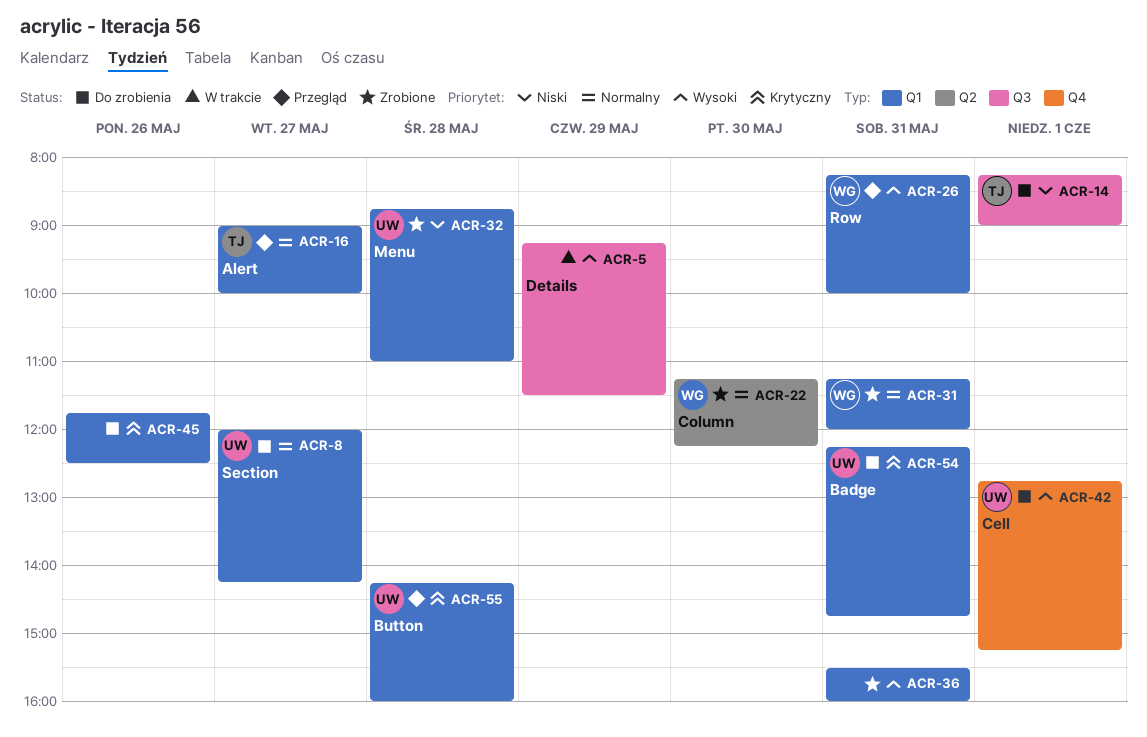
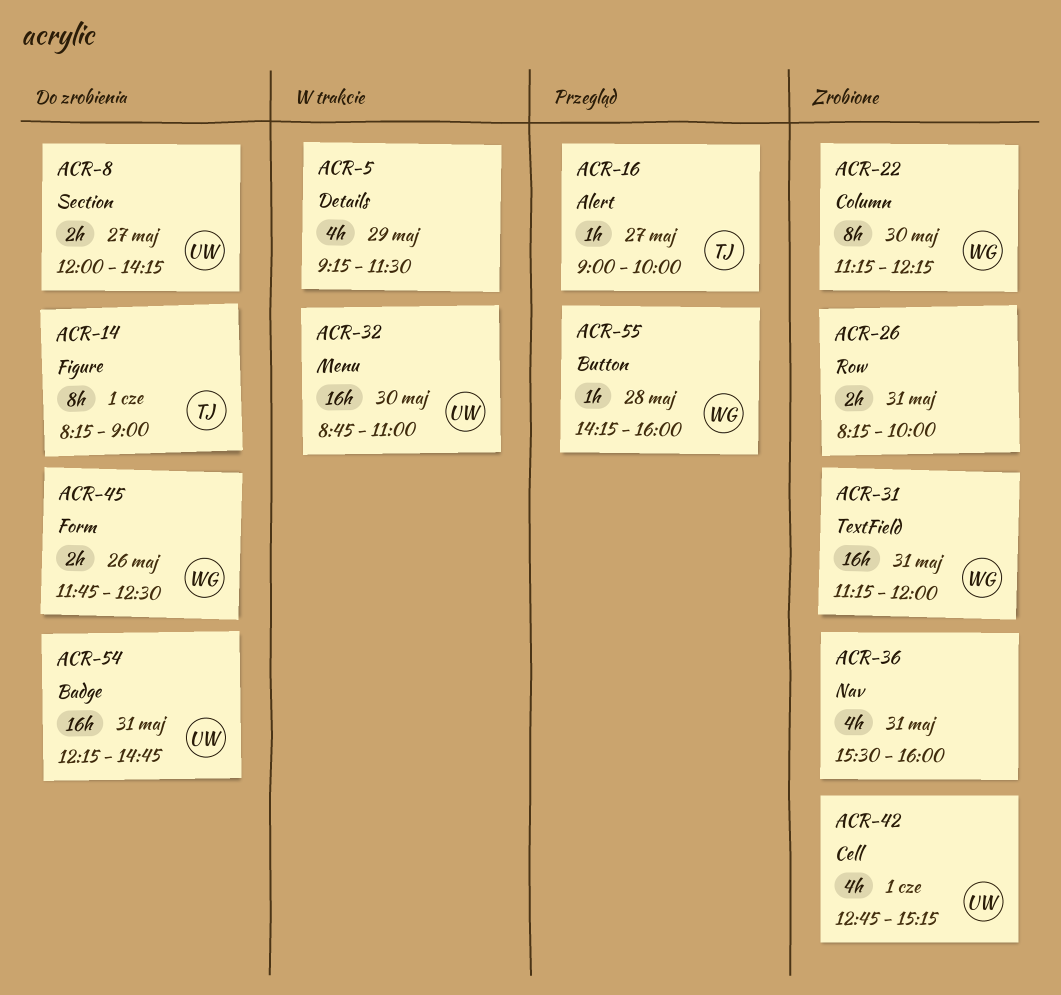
ACR-26, status: Przegląd -> Zrobione
ACR-26, owner: WG -> none
ACR-32, status: Zrobione -> W trakcie
ACR-32, day: May 28 -> May 30
ACR-42, status: Do zrobienia -> Zrobione
ACR-45, owner: none -> WG
ACR-55, owner: UW -> WG

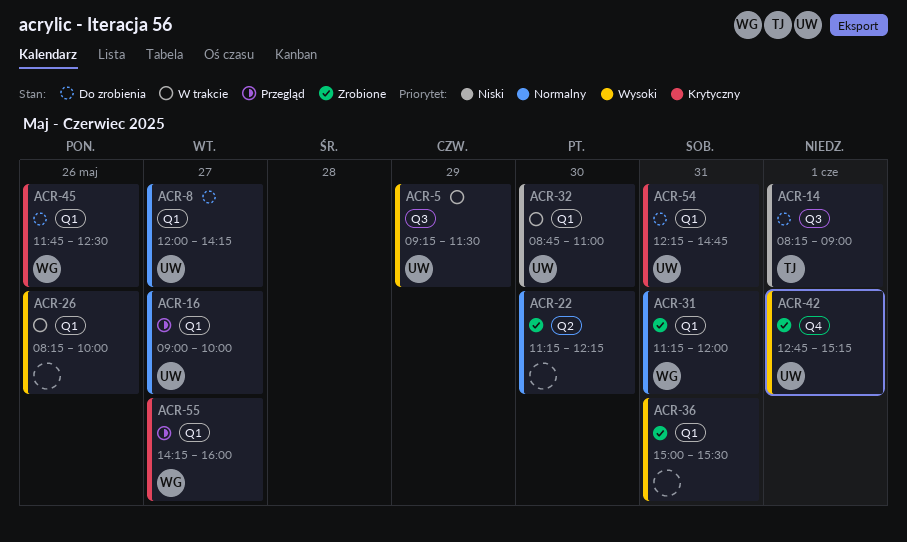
ACR-5, owner: none -> UW
ACR-16, owner: TJ -> UW
ACR-22, owner: WG -> none
ACR-26, status: Zrobione -> W trakcie
ACR-26, day: May 31 -> May 26
ACR-36, begins: 15:30 -> 15:00
ACR-36, ends: 16:00 -> 15:30
ACR-55, day: May 28 -> May 27

